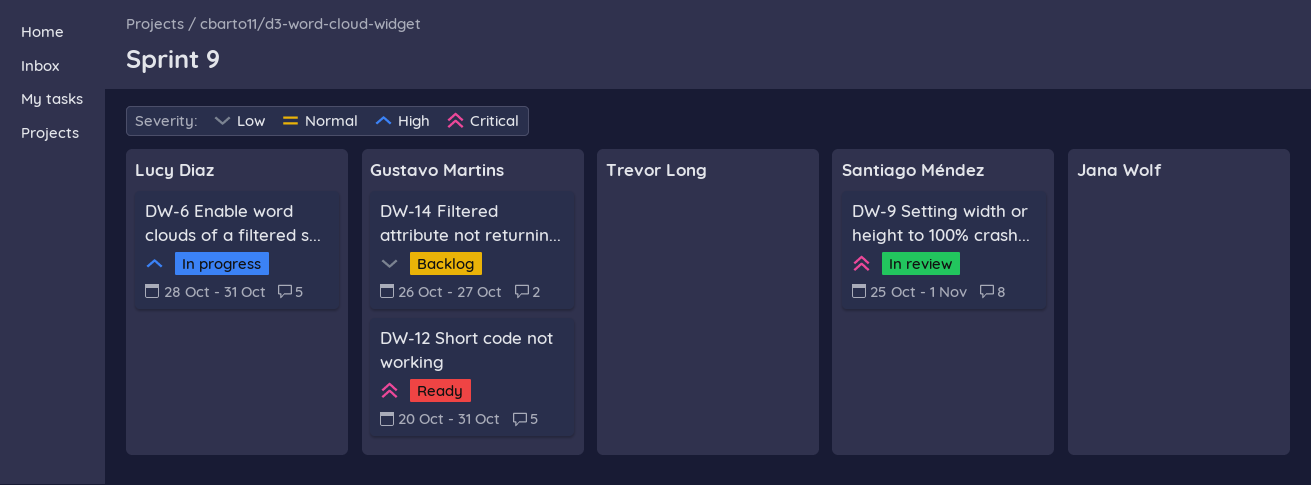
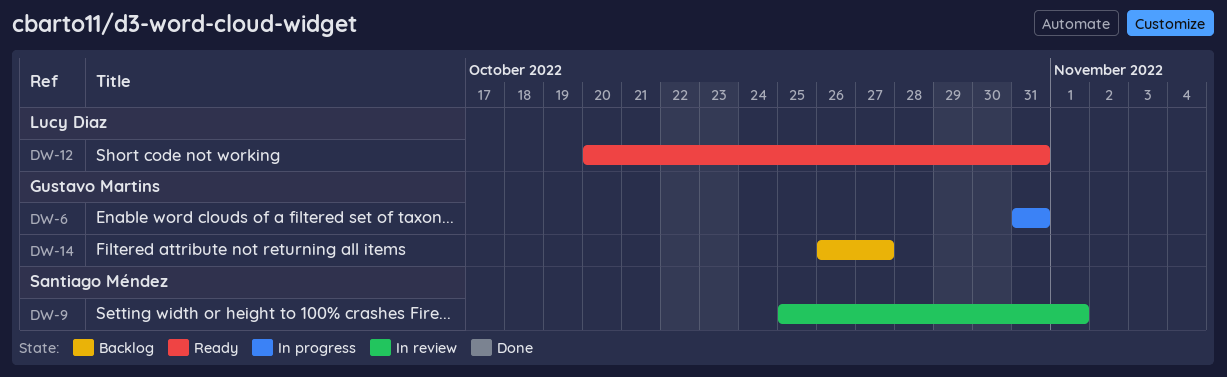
DW-6, owner: Lucy Diaz -> Gustavo Martins
DW-6, start: Oct 28 -> Oct 31
DW-12, owner: Gustavo Martins -> Lucy Diaz

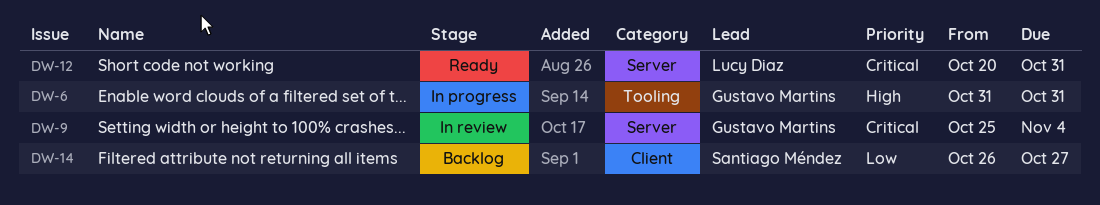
DW-9, owner: Santiago Méndez -> Gustavo Martins
DW-9, due: Nov 1 -> Nov 4
DW-14, owner: Gustavo Martins -> Santiago Méndez

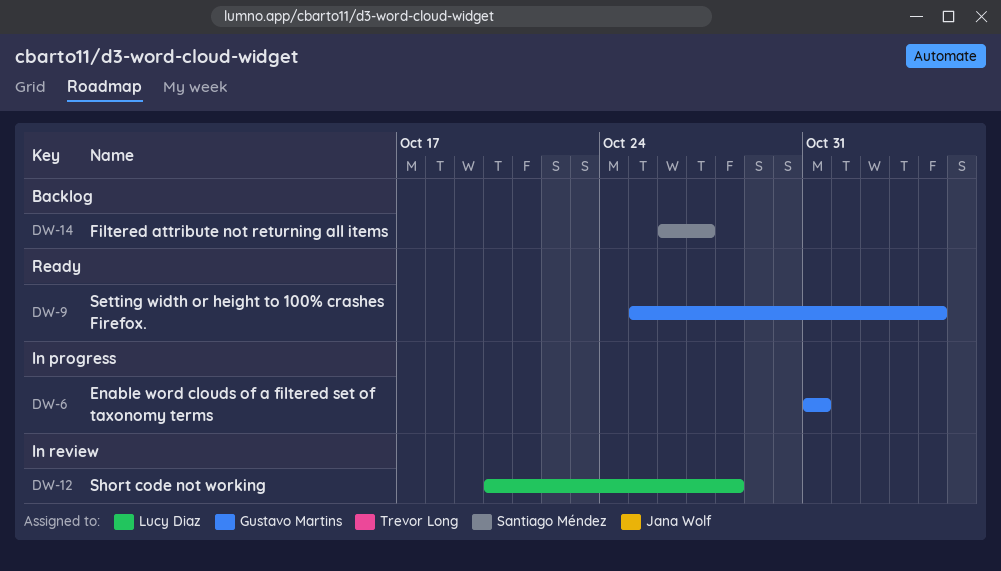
DW-9, status: In review -> Ready
DW-12, status: Ready -> In review
DW-12, due: Oct 31 -> Oct 28

